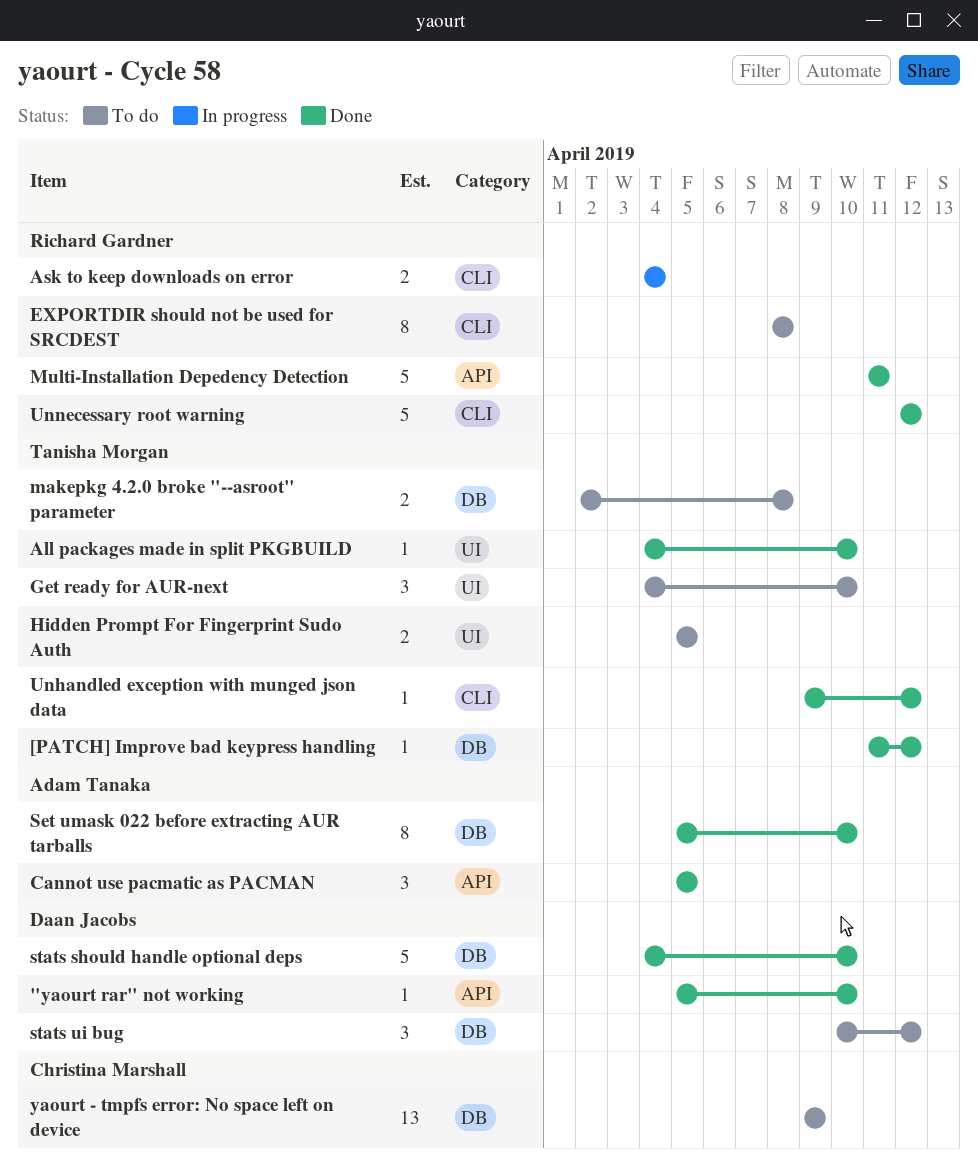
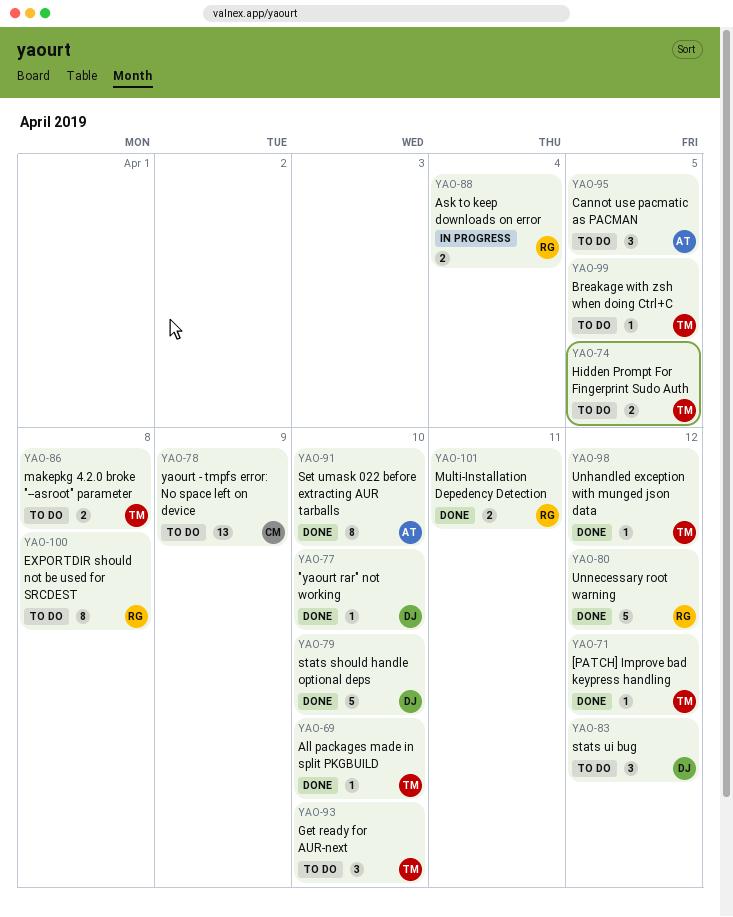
Breakage with zsh when doing Ctrl+C: none -> present
Cannot use pacmatic as PACMAN, status: Done -> To do
Multi-Installation Depedency Detection, estimate: 5 -> 2

